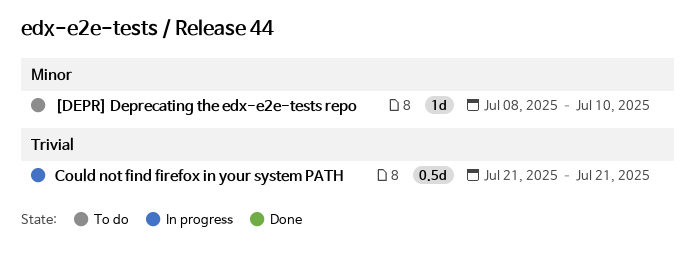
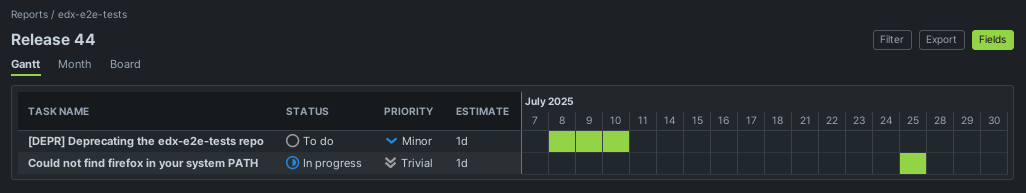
Could not find firefox in your system PATH, estimate: 0.5d -> 1d
Could not find firefox in your system PATH, start: Jul 21 -> Jul 25
Could not find firefox in your system PATH, due: Jul 21 -> Jul 25

